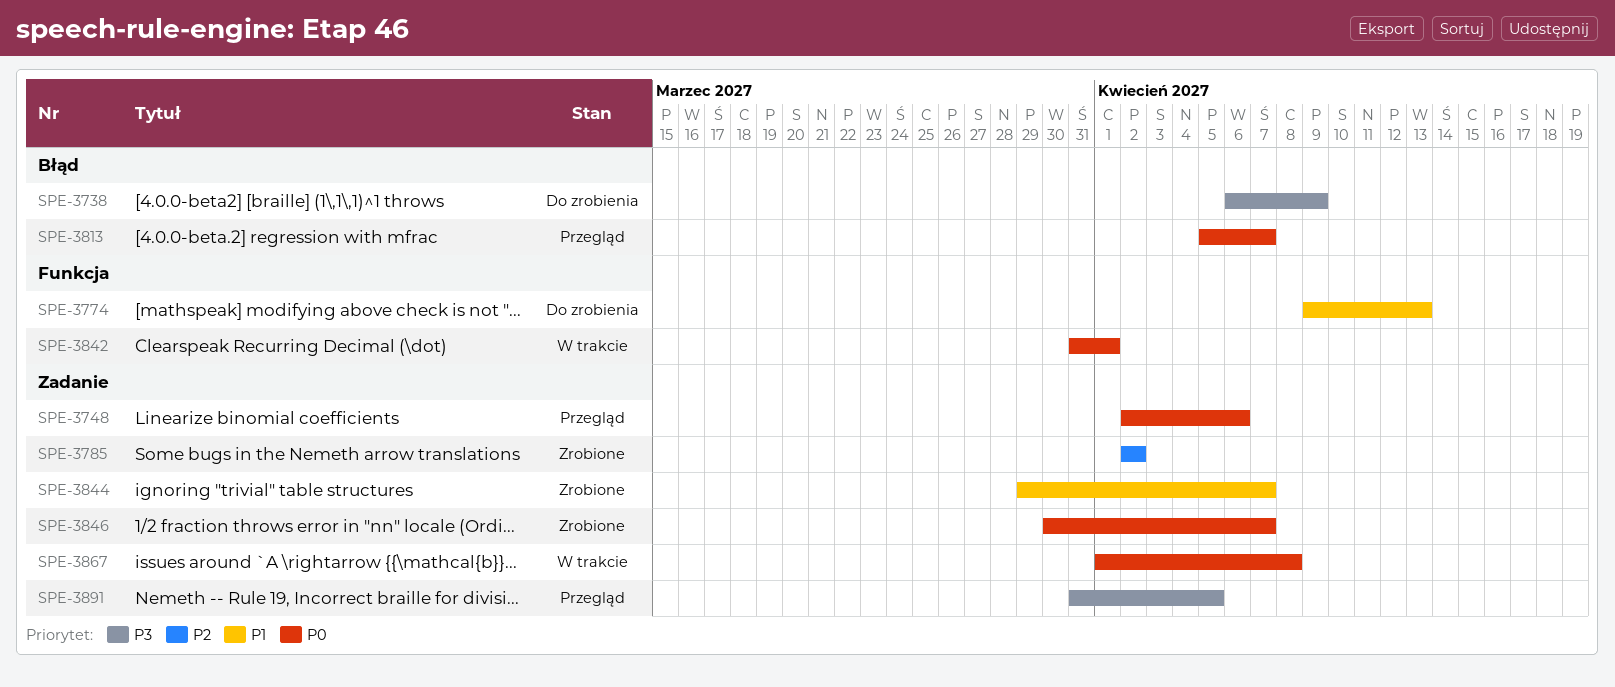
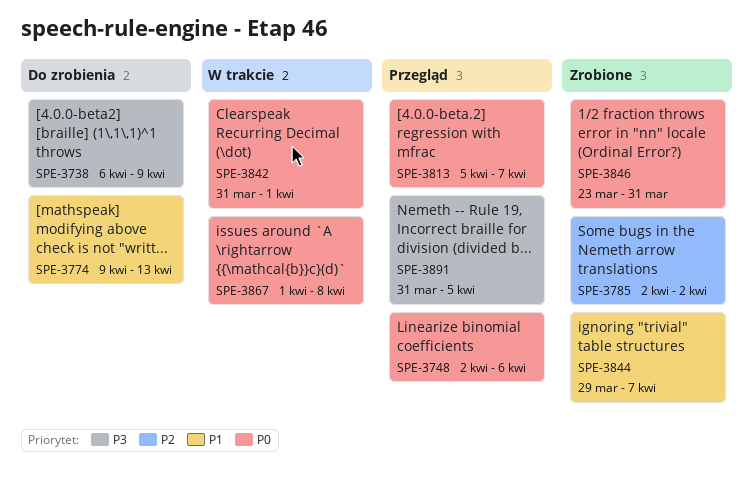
SPE-3846, start: Mar 30 -> Mar 23
SPE-3846, due: Apr 7 -> Mar 31

